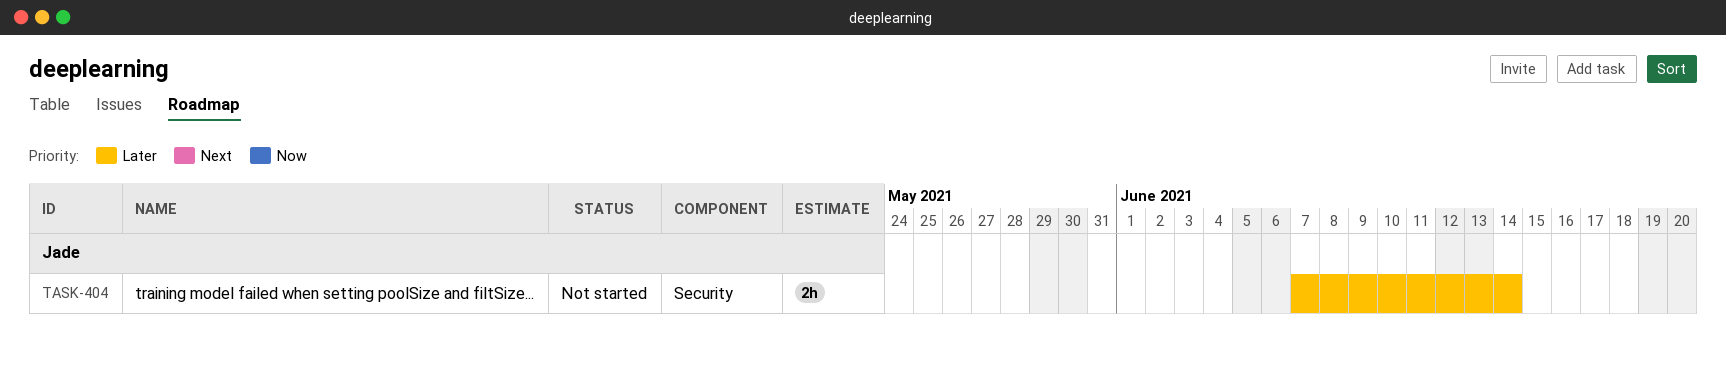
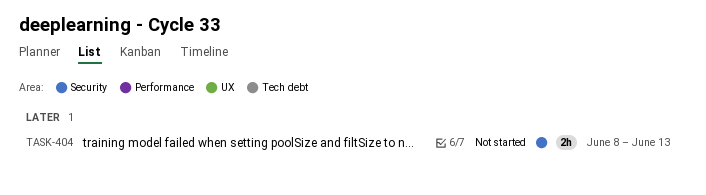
TASK-404, start: Jun 7 -> Jun 8
TASK-404, due: Jun 14 -> Jun 13

